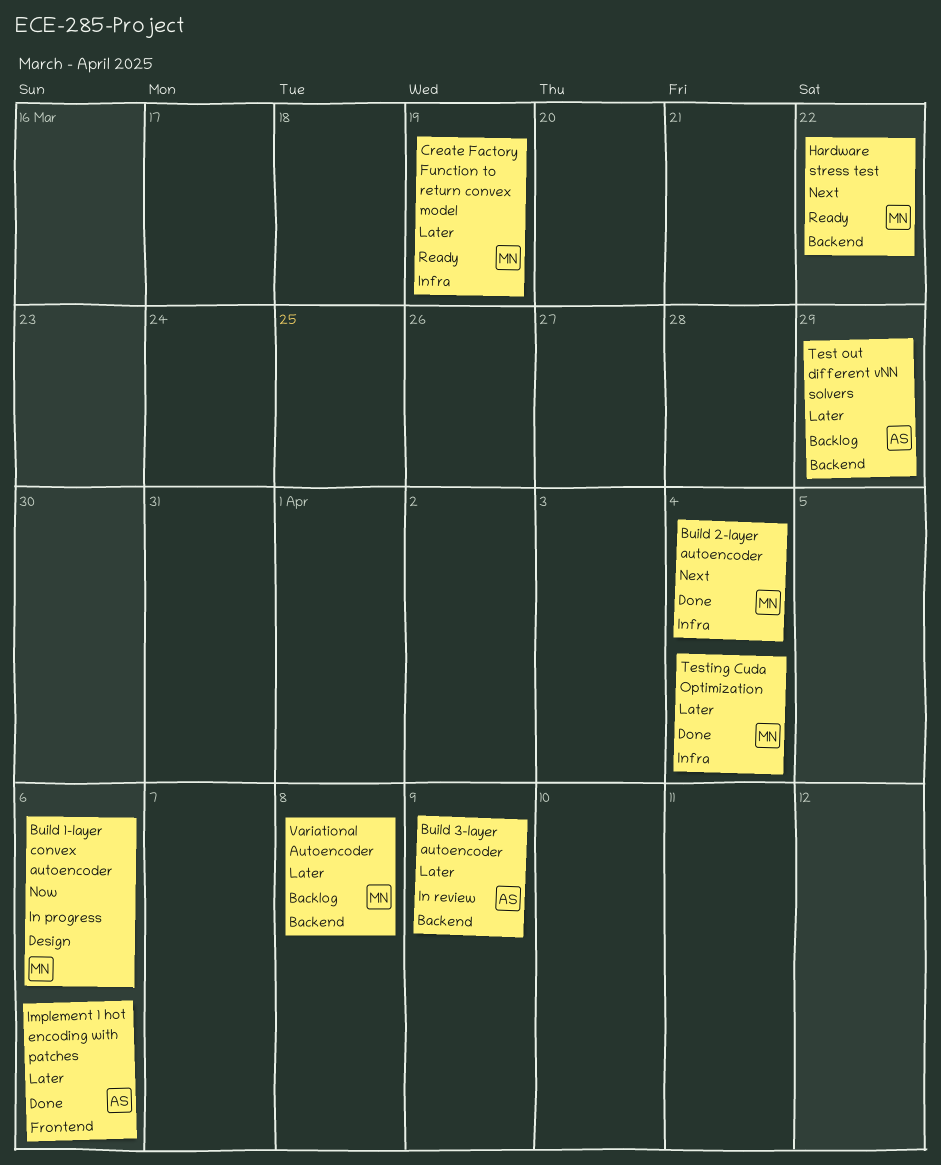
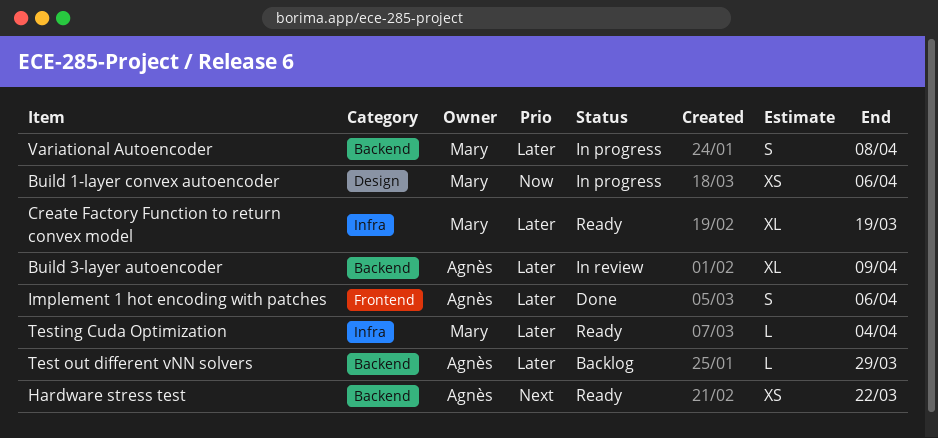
Build 2-layer autoencoder: present -> none
Hardware stress test, owner: Mary -> Agnès
Testing Cuda Optimization, status: Done -> Ready
Variational Autoencoder, status: Backlog -> In progress

